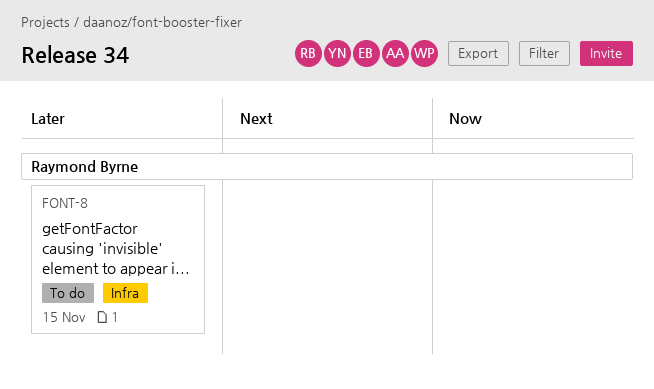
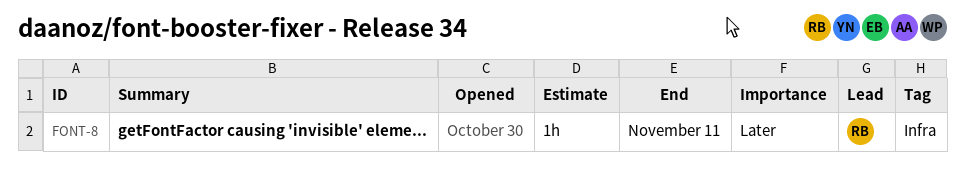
FONT-8, due: Nov 15 -> Nov 11

